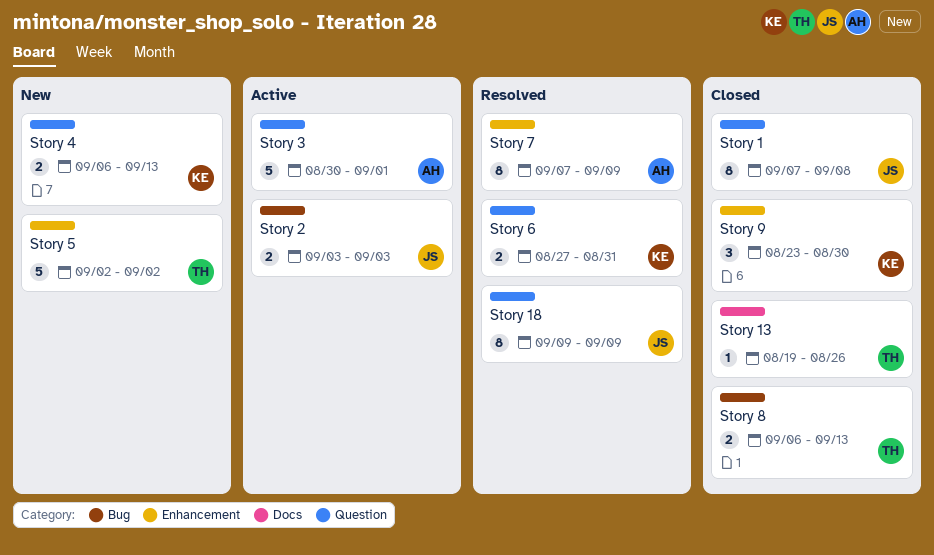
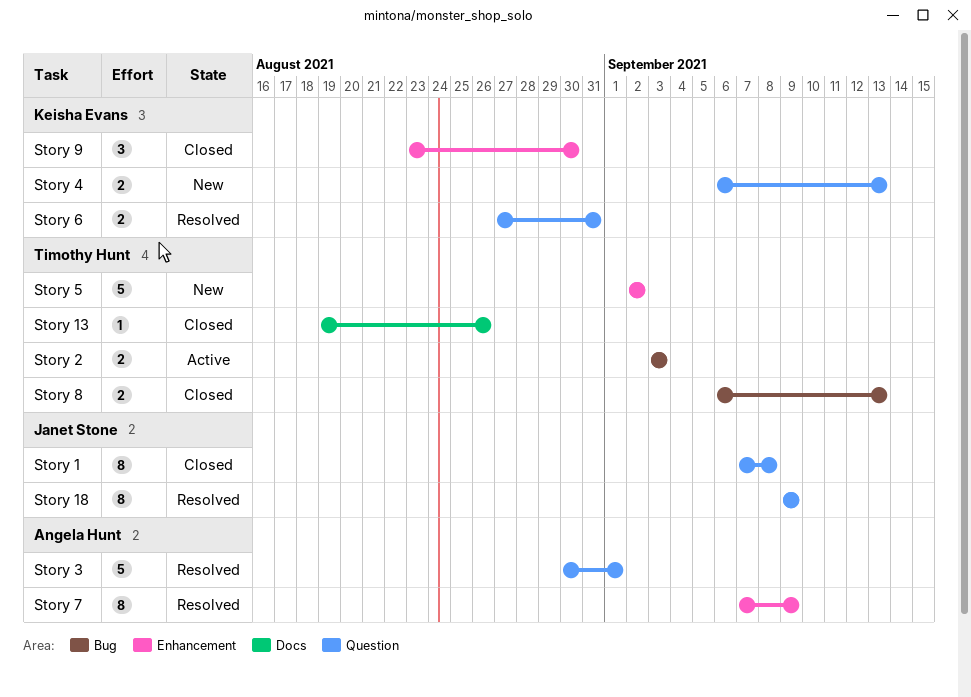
Story 2, owner: Janet Stone -> Timothy Hunt
Story 3, status: Active -> Resolved

